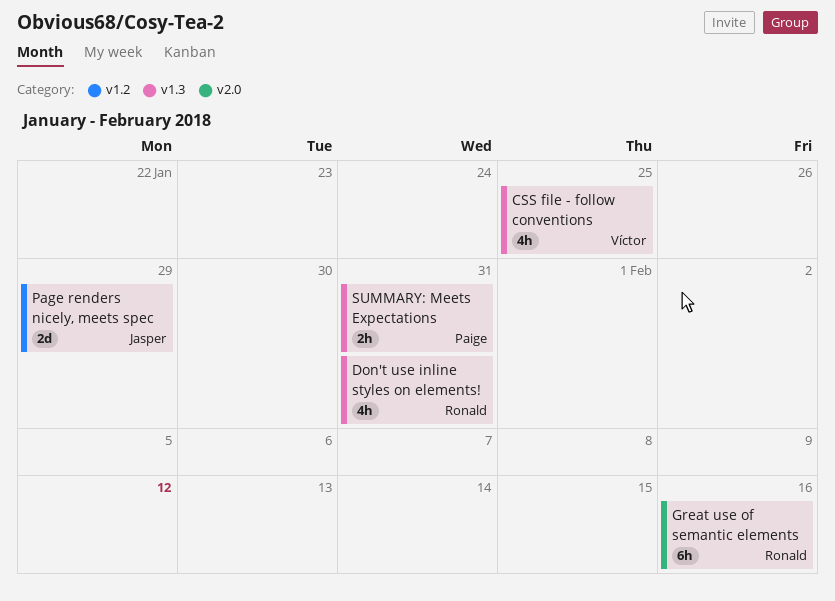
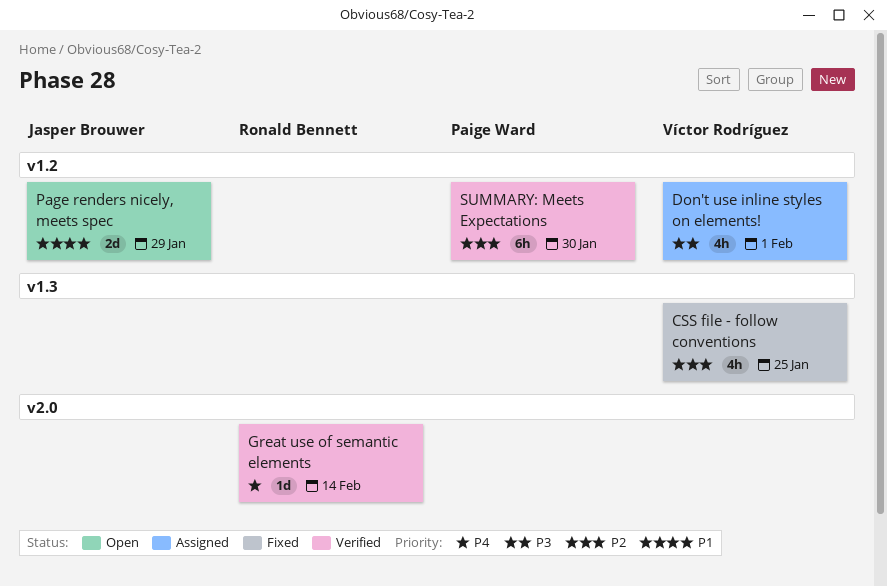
Don't use inline styles on elements!, owner: Ronald Bennett -> Víctor Rodríguez
Don't use inline styles on elements!, label: v1.3 -> v1.2
Don't use inline styles on elements!, due: Jan 31 -> Feb 1
Great use of semantic elements, estimate: 6h -> 1d
Great use of semantic elements, due: Feb 16 -> Feb 14
SUMMARY: Meets Expectations, label: v1.3 -> v1.2
SUMMARY: Meets Expectations, estimate: 2h -> 6h
SUMMARY: Meets Expectations, due: Jan 31 -> Jan 30

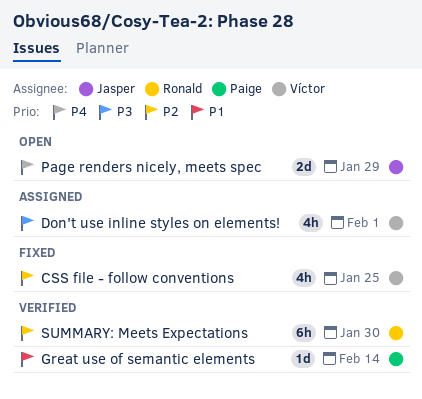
Great use of semantic elements, owner: Ronald Bennett -> Paige Ward
Great use of semantic elements, priority: P4 -> P1
Page renders nicely, meets spec, priority: P1 -> P4
SUMMARY: Meets Expectations, owner: Paige Ward -> Ronald Bennett

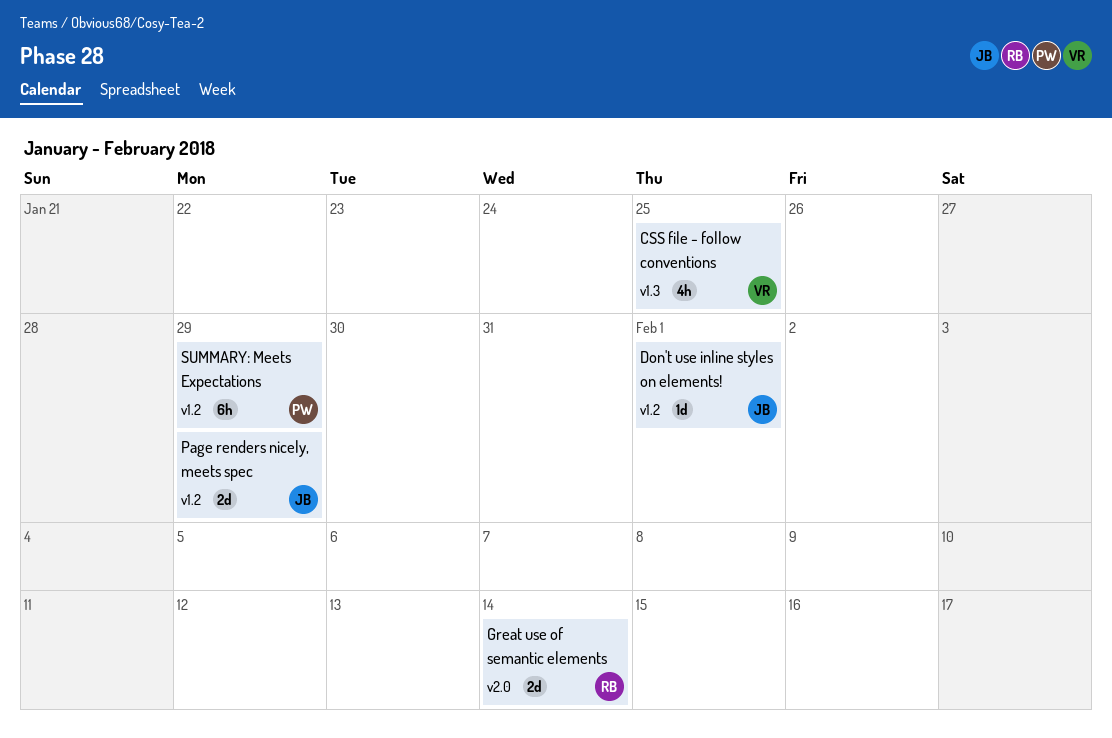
Don't use inline styles on elements!, owner: Víctor -> Jasper
Don't use inline styles on elements!, estimate: 4h -> 1d
Great use of semantic elements, owner: Paige -> Ronald
Great use of semantic elements, estimate: 1d -> 2d
SUMMARY: Meets Expectations, owner: Ronald -> Paige
SUMMARY: Meets Expectations, due: Jan 30 -> Jan 29

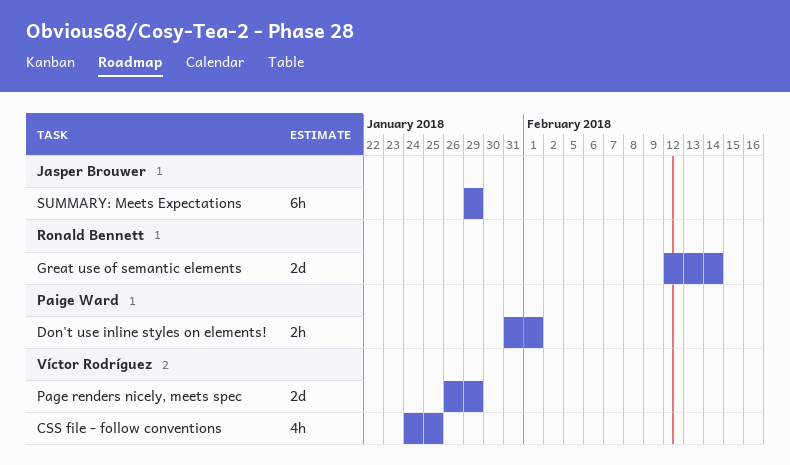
Don't use inline styles on elements!, owner: Jasper Brouwer -> Paige Ward
Don't use inline styles on elements!, estimate: 1d -> 2h
Page renders nicely, meets spec, owner: Jasper Brouwer -> Víctor Rodríguez
SUMMARY: Meets Expectations, owner: Paige Ward -> Jasper Brouwer

